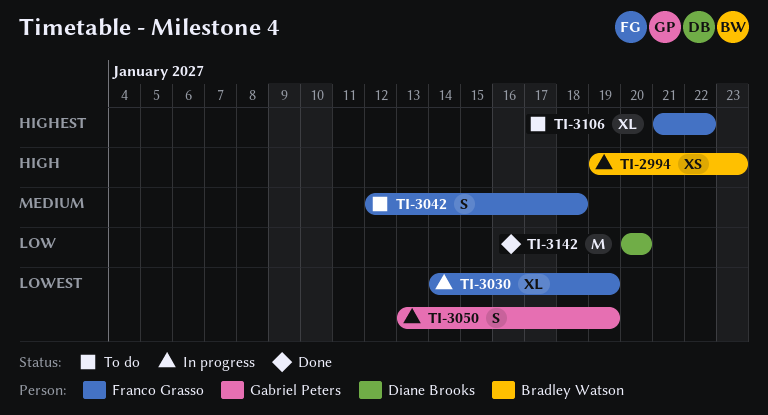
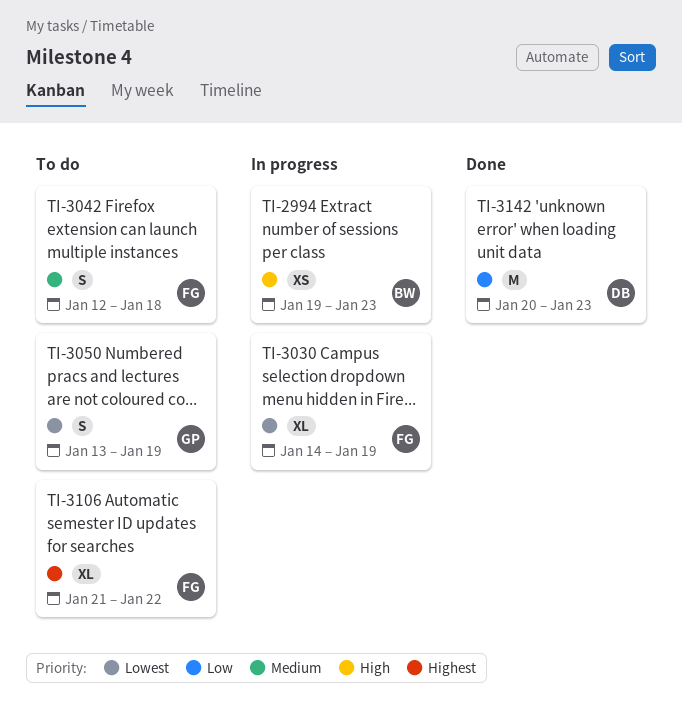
TI-3050, status: In progress -> To do
TI-3142, due: Jan 20 -> Jan 23

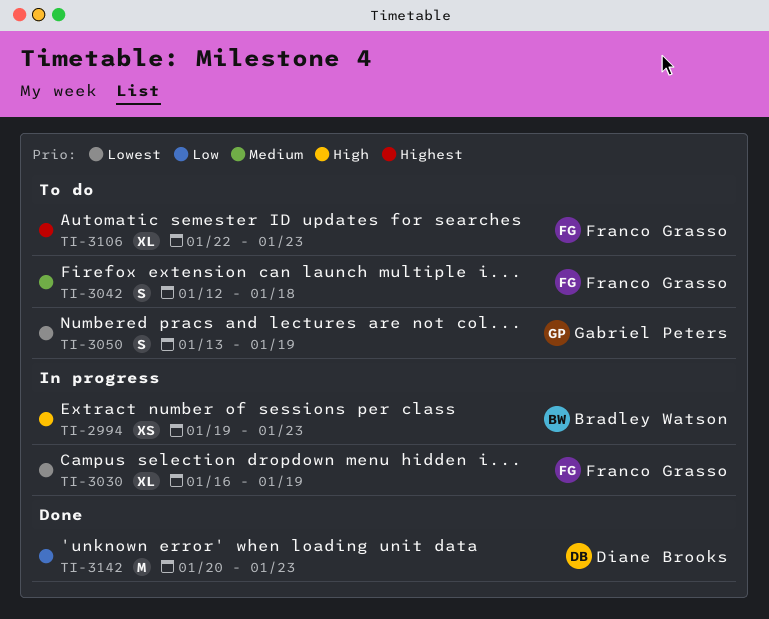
TI-3030, start: Jan 14 -> Jan 16
TI-3106, start: Jan 21 -> Jan 22
TI-3106, due: Jan 22 -> Jan 23

